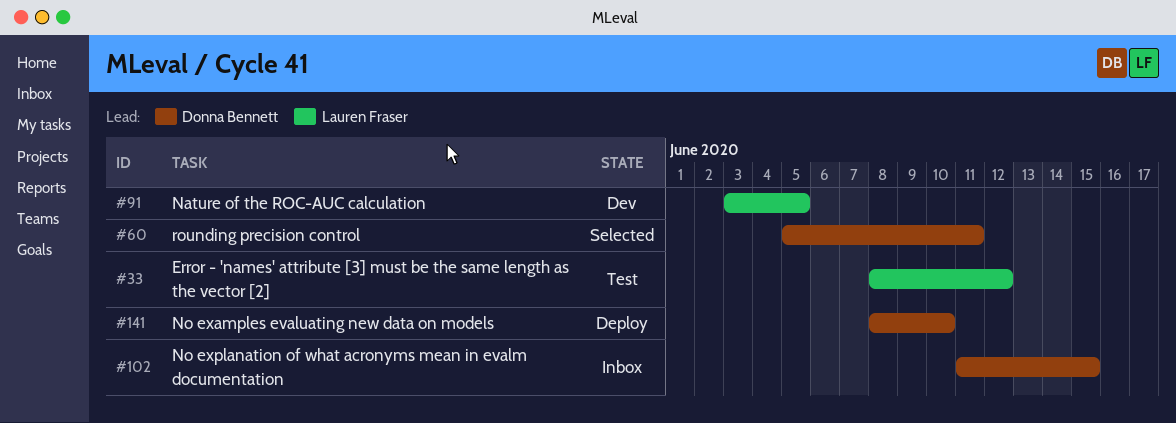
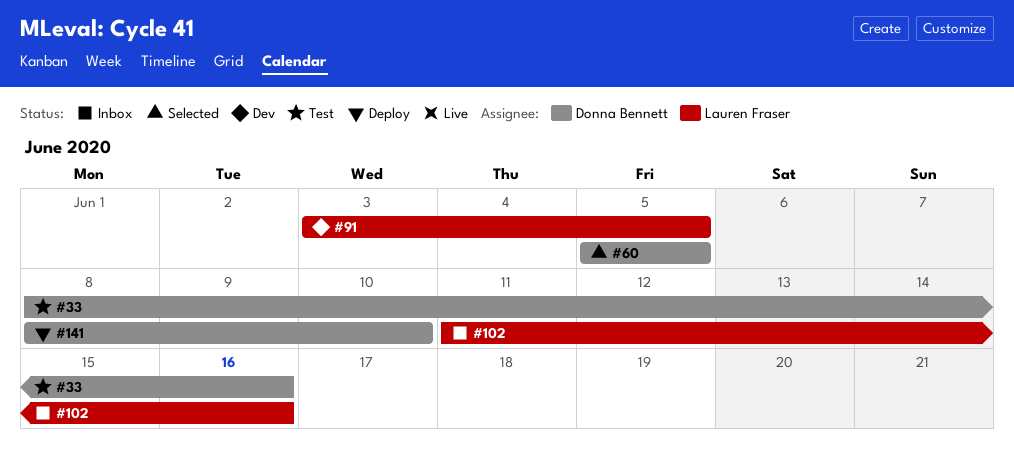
#33, owner: Lauren Fraser -> Donna Bennett
#33, due: Jun 12 -> Jun 16
#60, due: Jun 11 -> Jun 5
#102, owner: Donna Bennett -> Lauren Fraser
#102, due: Jun 15 -> Jun 16

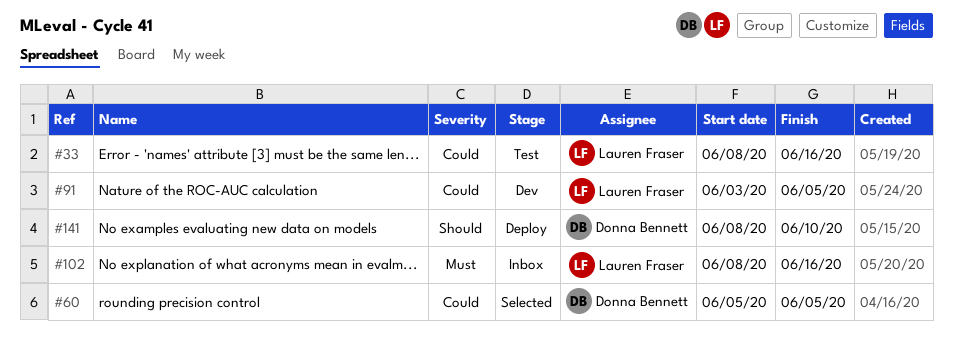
#33, owner: Donna Bennett -> Lauren Fraser
#102, start: Jun 11 -> Jun 8

